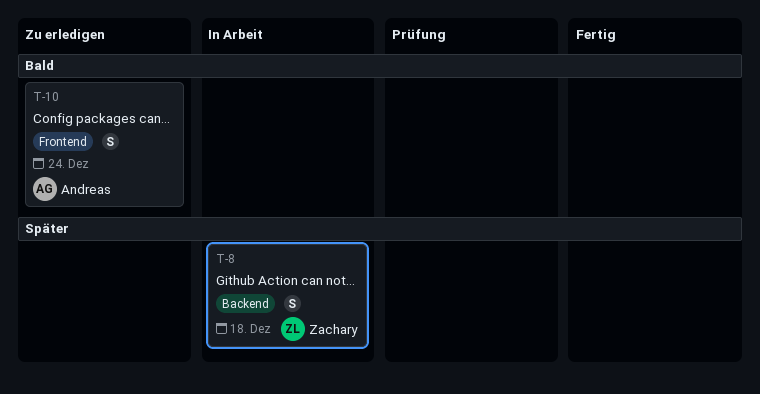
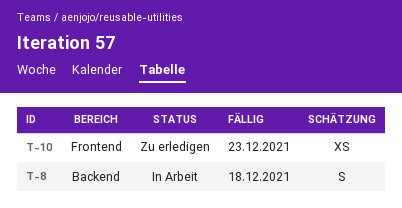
T-10, estimate: S -> XS
T-10, due: Dec 24 -> Dec 23

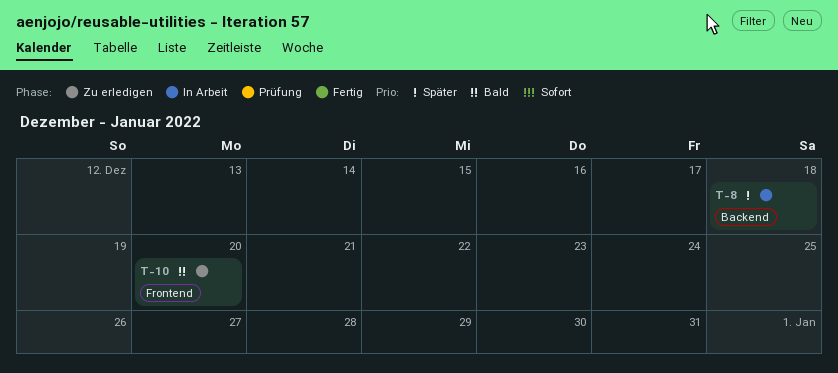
T-10, due: Dec 23 -> Dec 20

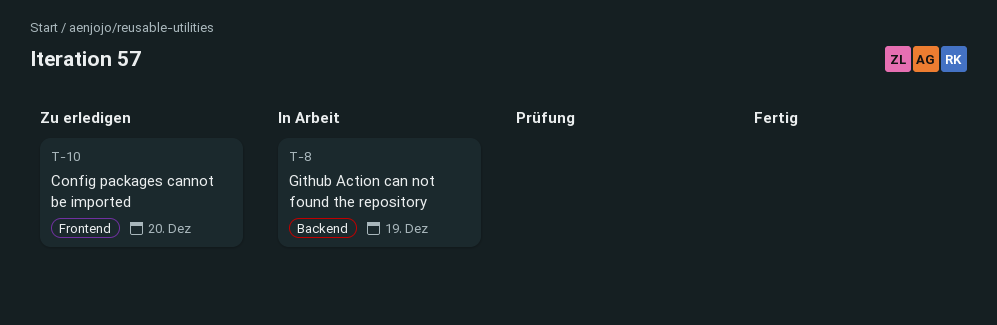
T-8, due: Dec 18 -> Dec 19

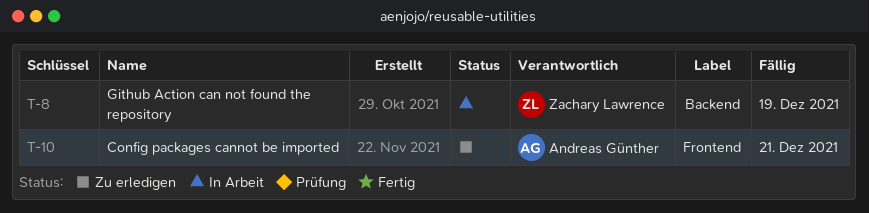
T-10, due: Dec 20 -> Dec 21

